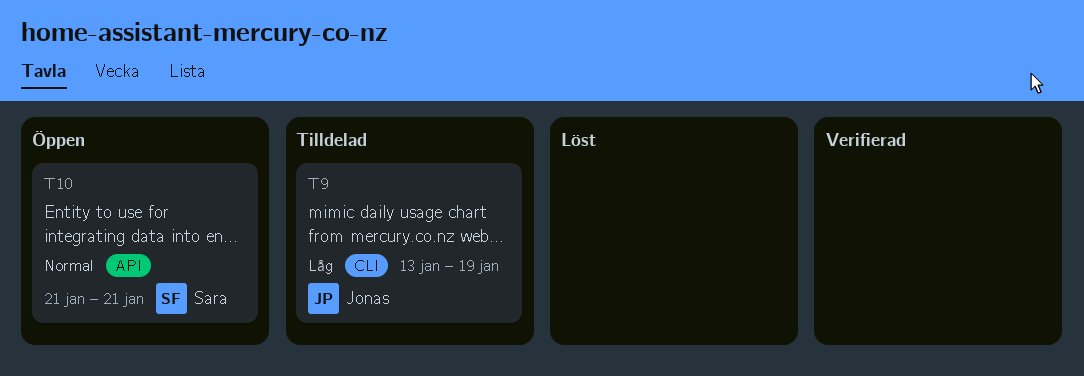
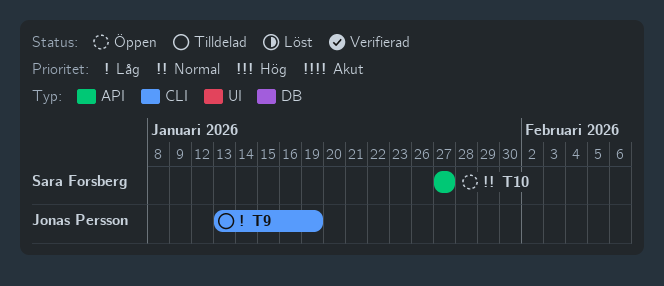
T10, start: Jan 21 -> Jan 27
T10, due: Jan 21 -> Jan 27

